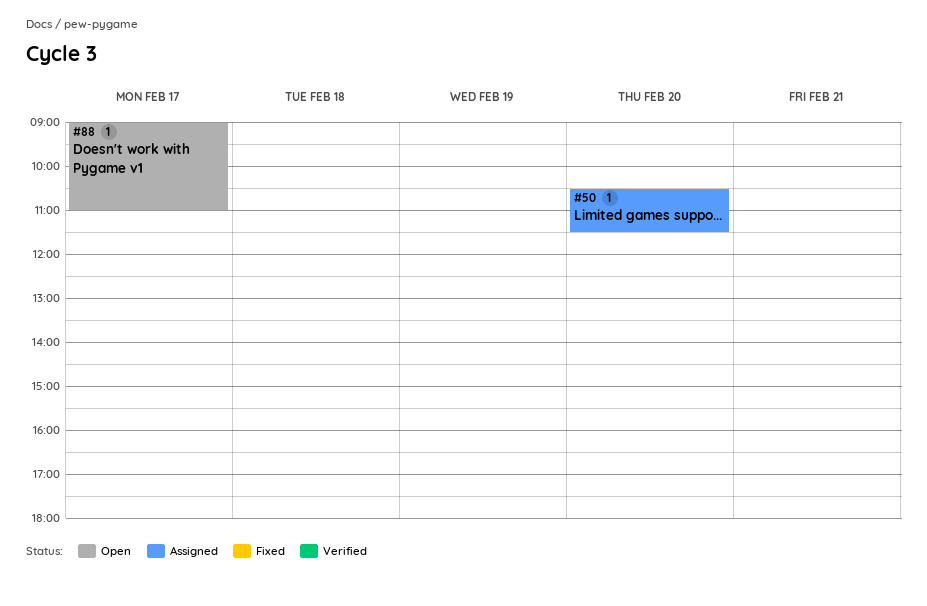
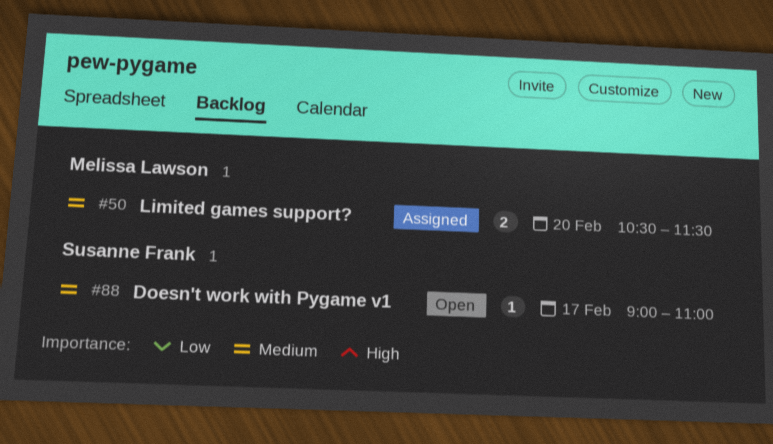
#50, estimate: 1 -> 2

